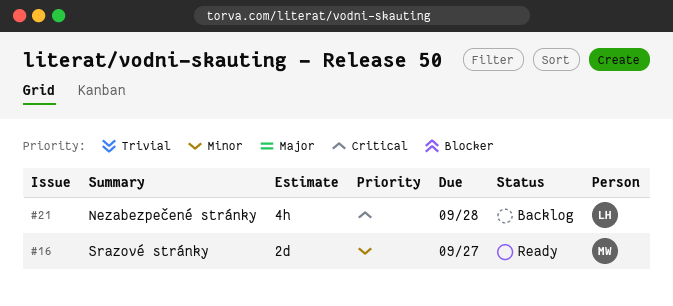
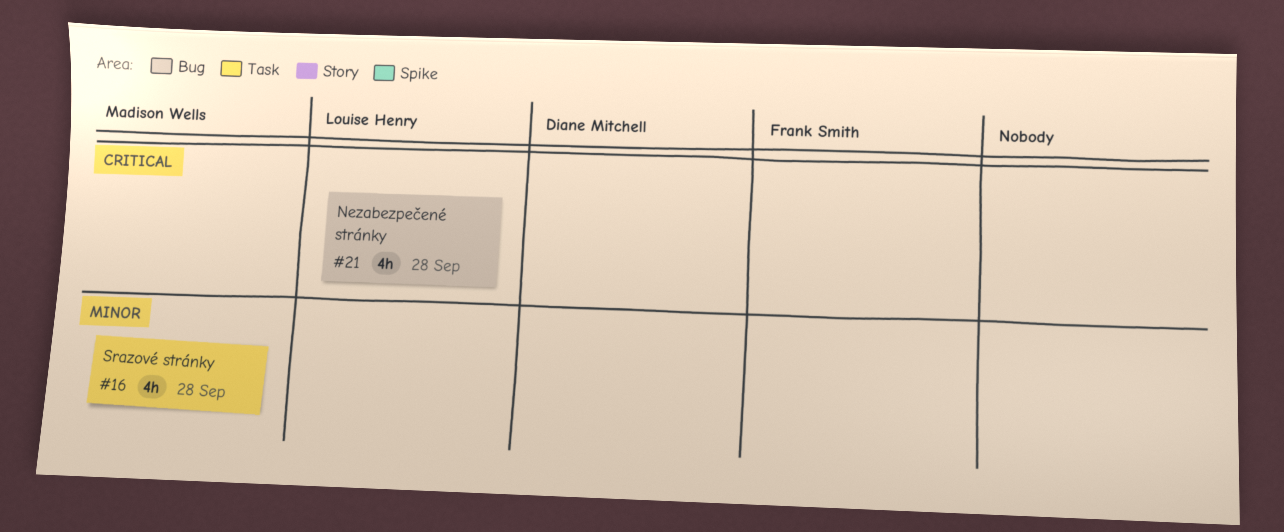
#16, estimate: 2d -> 4h
#16, due: Sep 27 -> Sep 28

